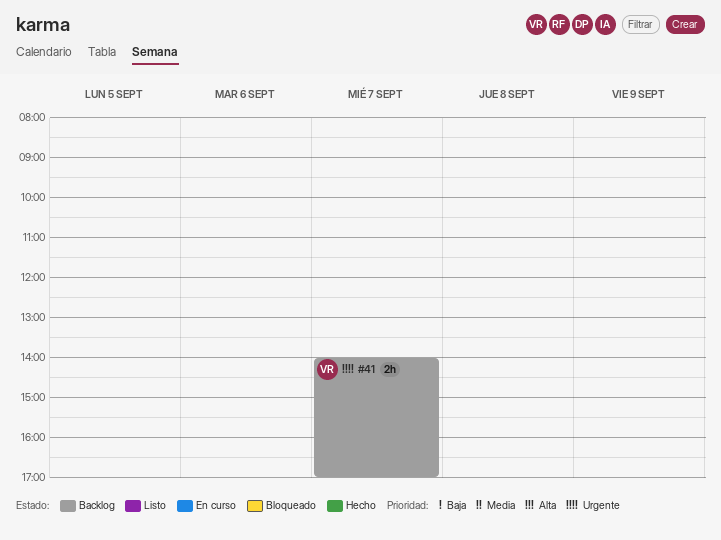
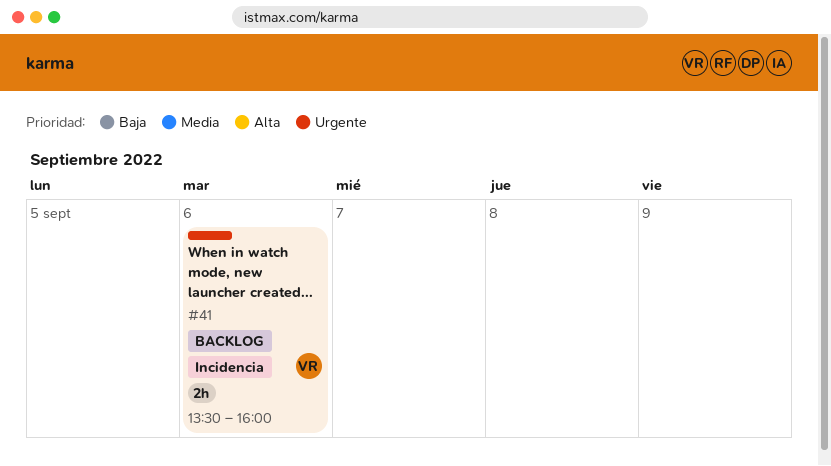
#41, day: Sep 7 -> Sep 6
#41, begins: 14:00 -> 13:30
#41, ends: 17:00 -> 16:00

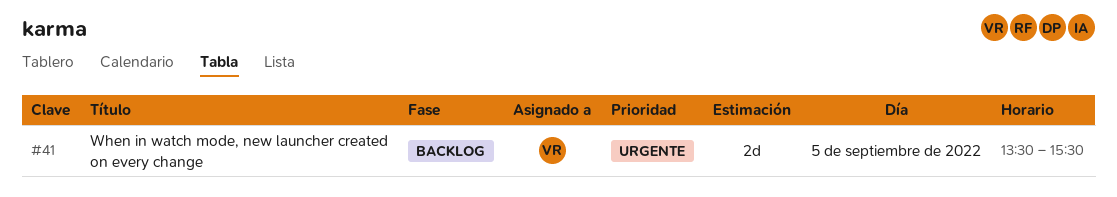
#41, estimate: 2h -> 2d
#41, day: Sep 6 -> Sep 5
#41, ends: 16:00 -> 15:30

